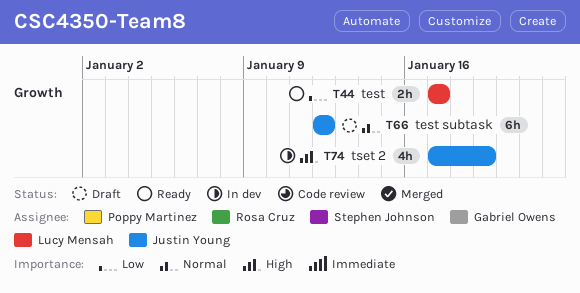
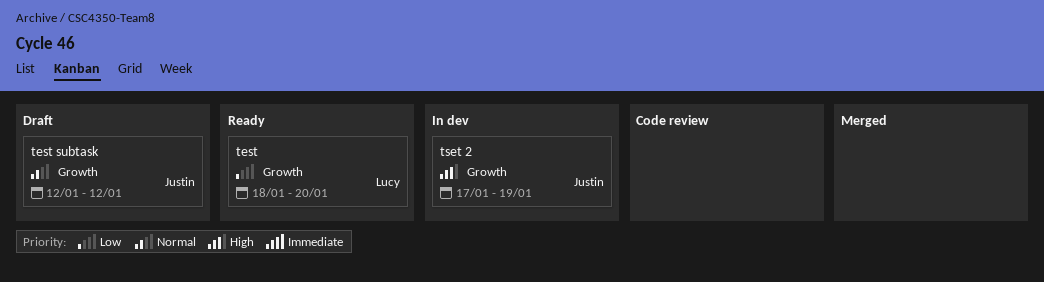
test, start: Jan 17 -> Jan 18
test, due: Jan 17 -> Jan 20

